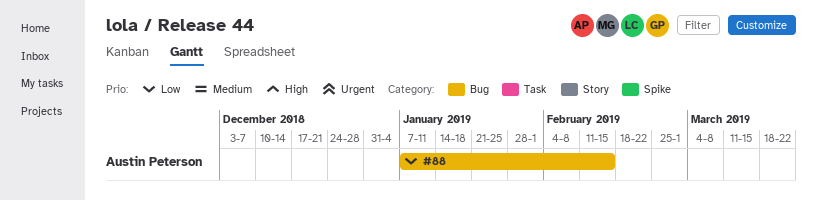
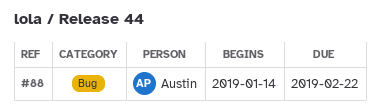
#88, start: Jan 7 -> Jan 14
#88, due: Feb 15 -> Feb 22

